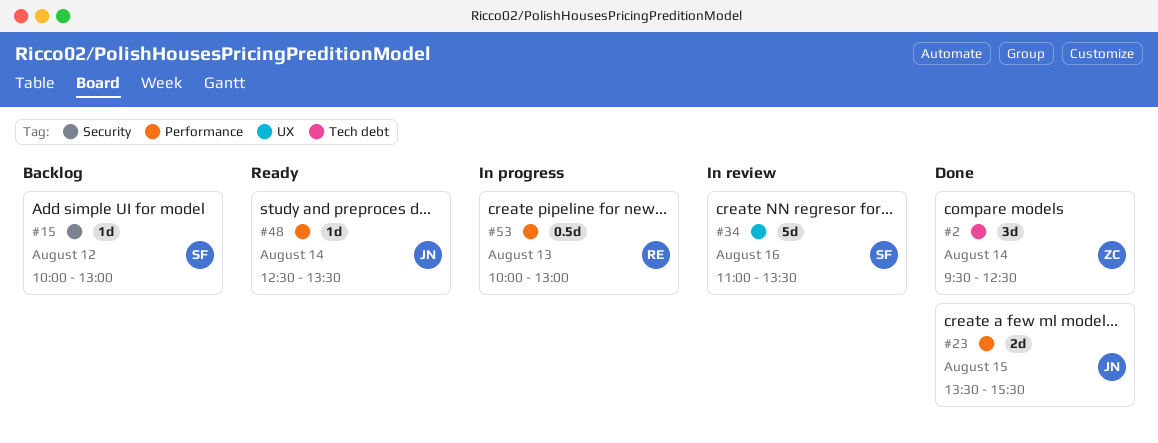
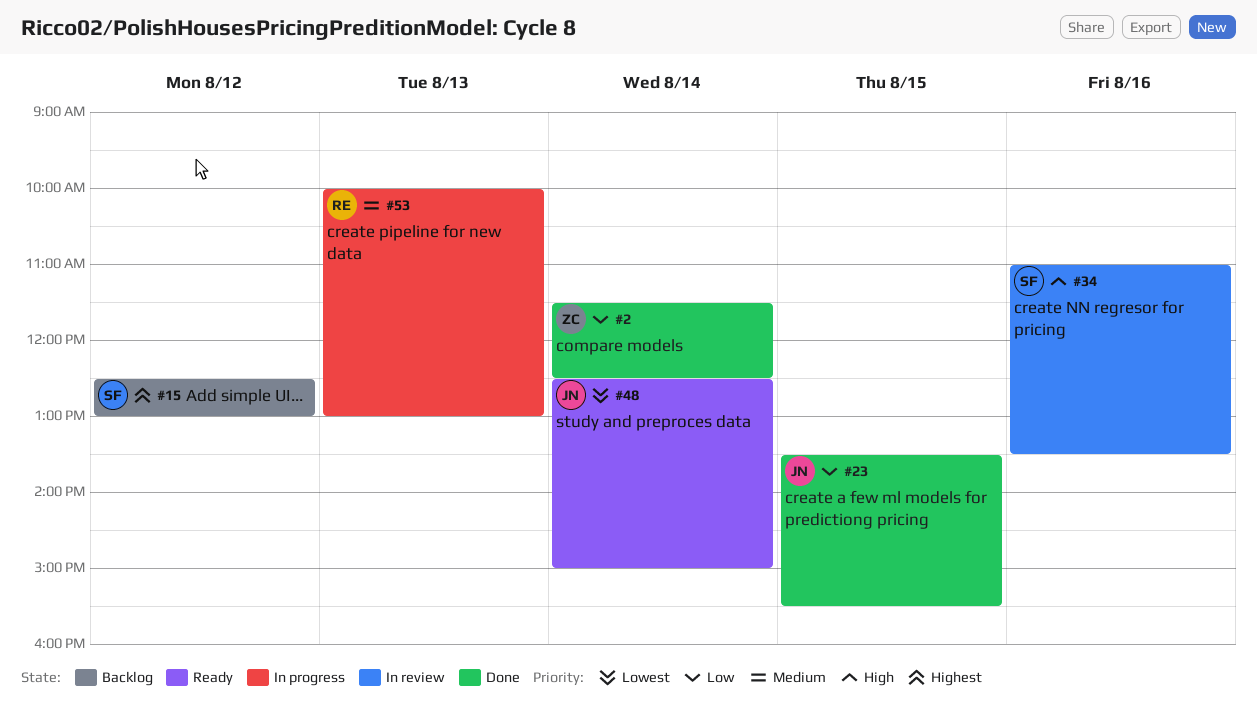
#2, begins: 09:30 -> 11:30
#15, begins: 10:00 -> 12:30
#48, ends: 13:30 -> 15:00

